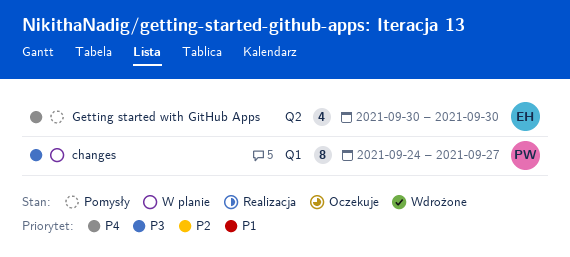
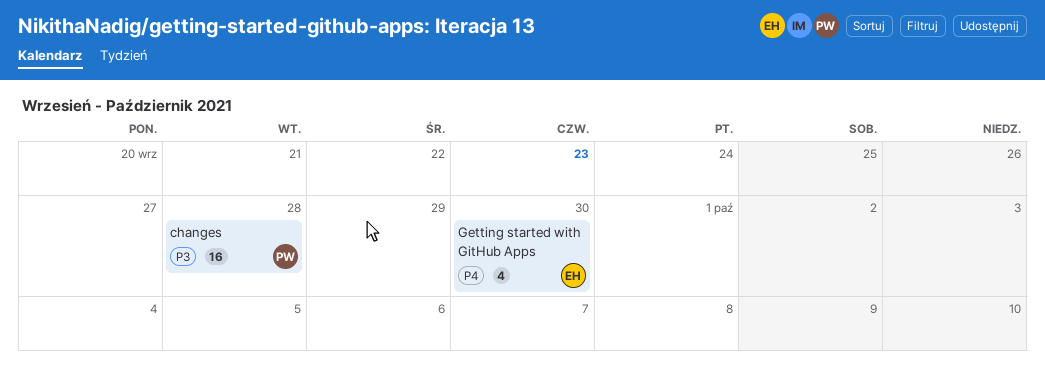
changes, estimate: 8 -> 16
changes, due: Sep 27 -> Sep 28

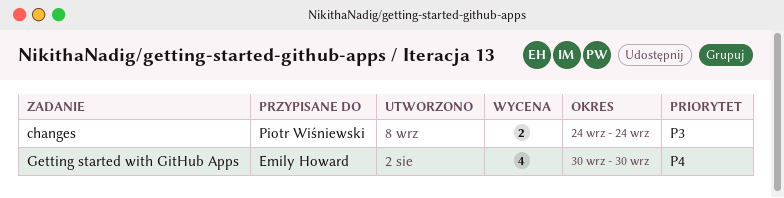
changes, estimate: 16 -> 2
changes, due: Sep 28 -> Sep 24

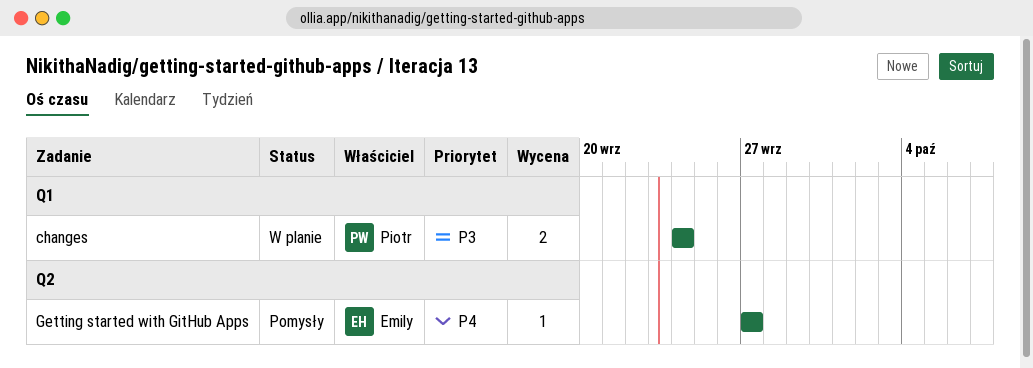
Getting started with GitHub Apps, estimate: 4 -> 1
Getting started with GitHub Apps, start: Sep 30 -> Sep 27
Getting started with GitHub Apps, due: Sep 30 -> Sep 27

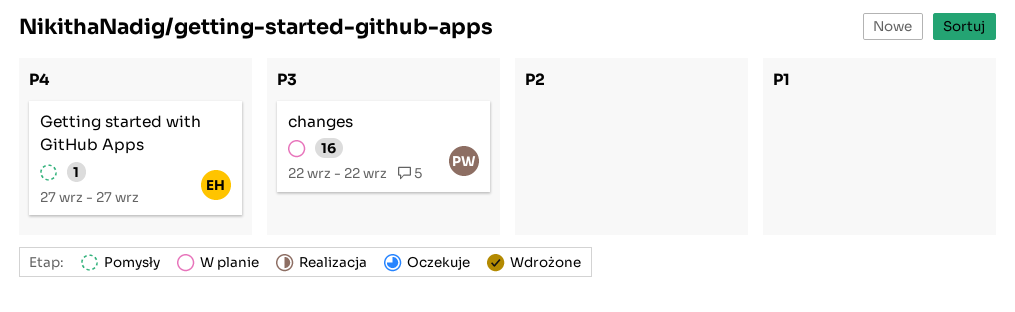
changes, estimate: 2 -> 16
changes, start: Sep 24 -> Sep 22
changes, due: Sep 24 -> Sep 22

